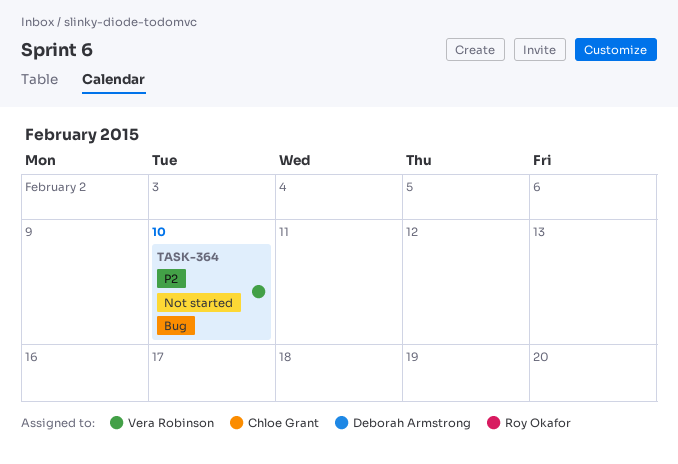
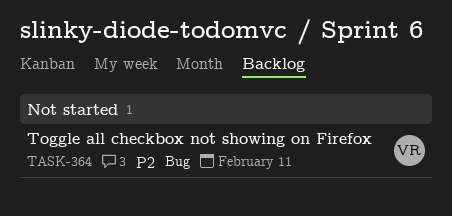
TASK-364, due: Feb 10 -> Feb 11

